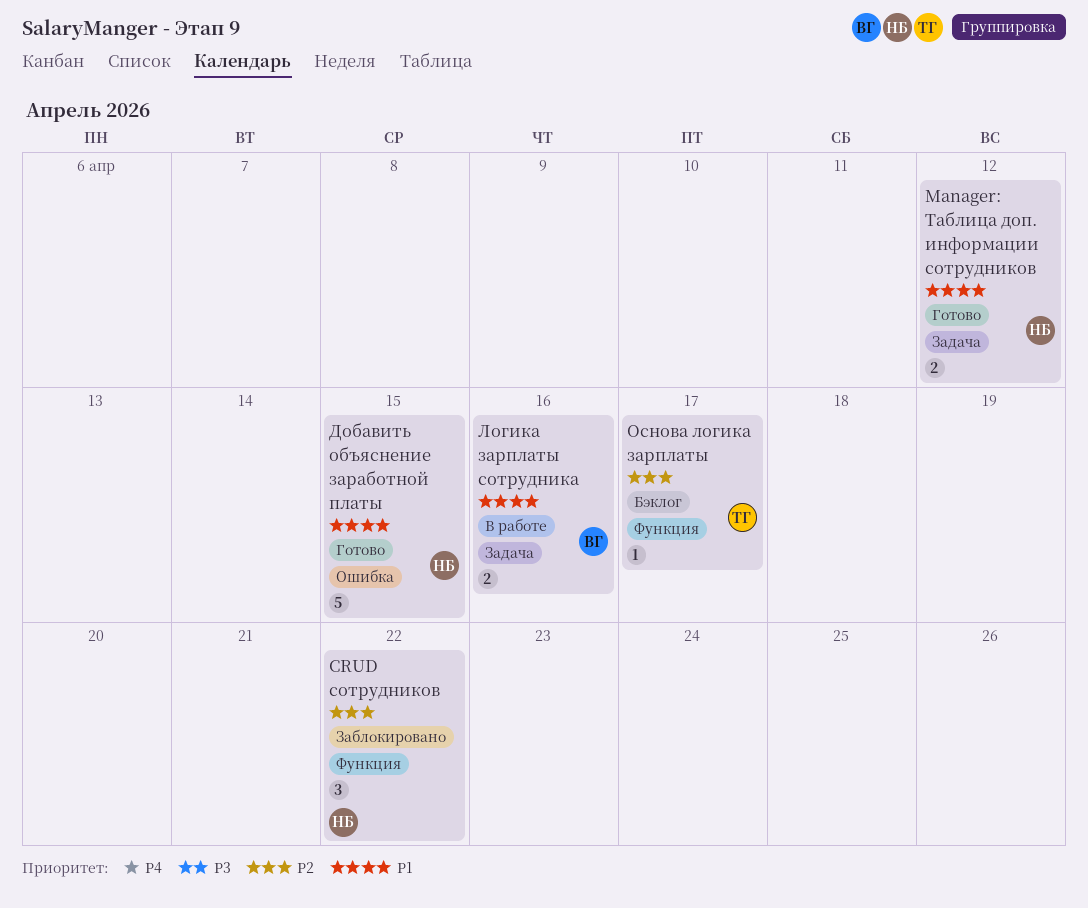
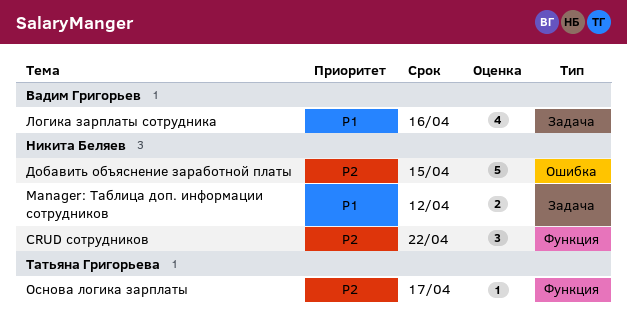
Добавить объяснение заработной платы, priority: P1 -> P2
Логика зарплаты сотрудника, estimate: 2 -> 4

